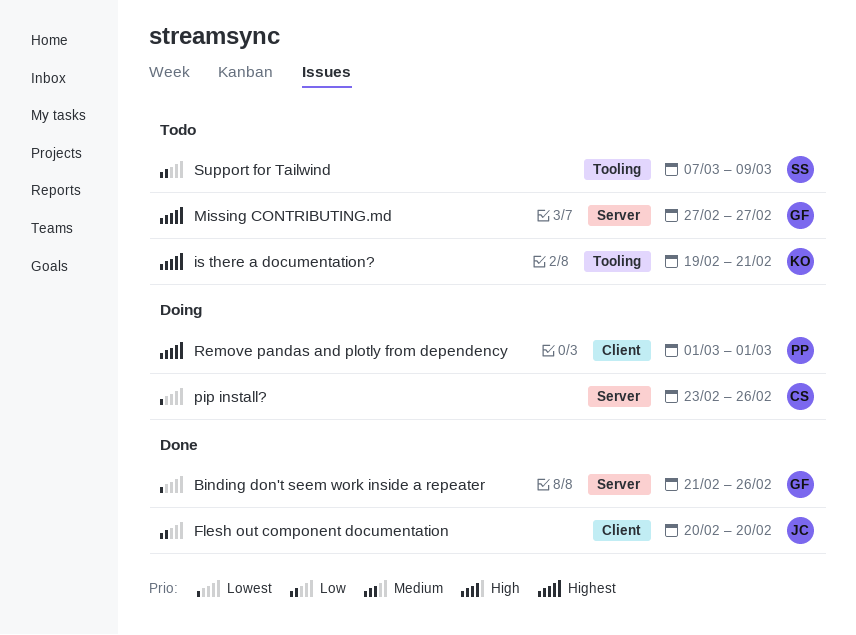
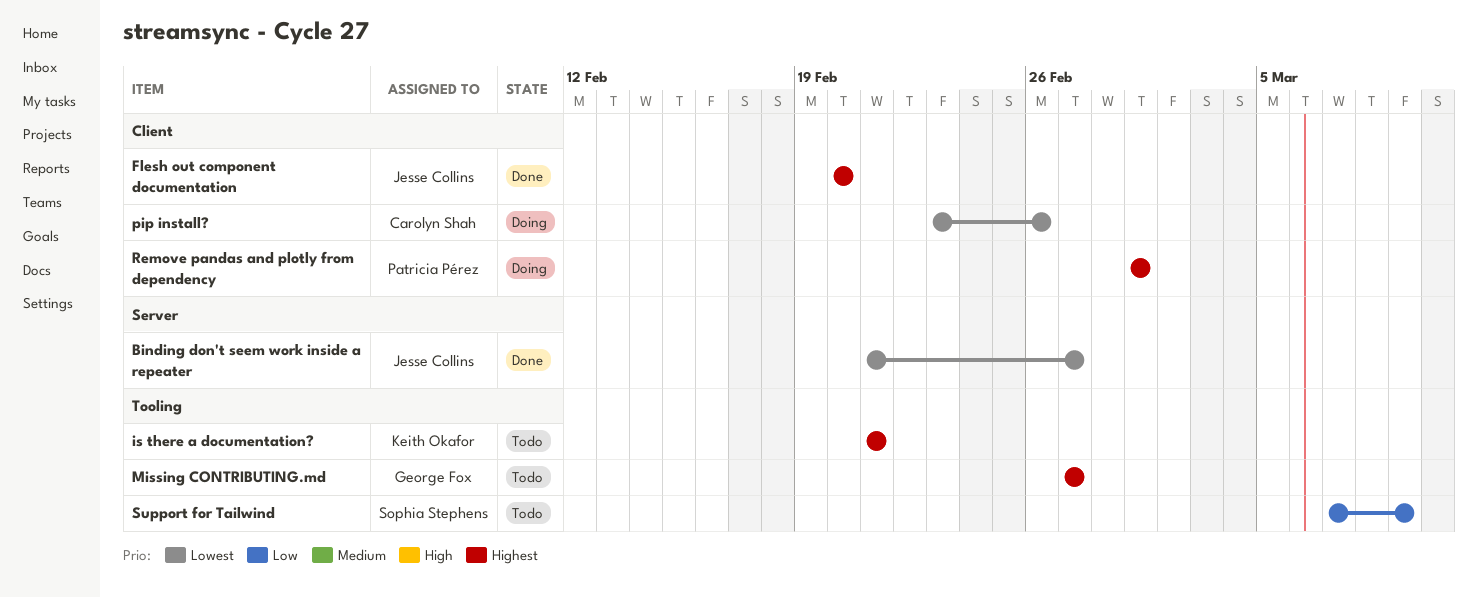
Binding don't seem work inside a repeater, owner: George Fox -> Jesse Collins
Binding don't seem work inside a repeater, due: Feb 26 -> Feb 27
Flesh out component documentation, priority: Low -> Highest
is there a documentation?, start: Feb 19 -> Feb 21
Missing CONTRIBUTING.md, label: Server -> Tooling
pip install?, label: Server -> Client

